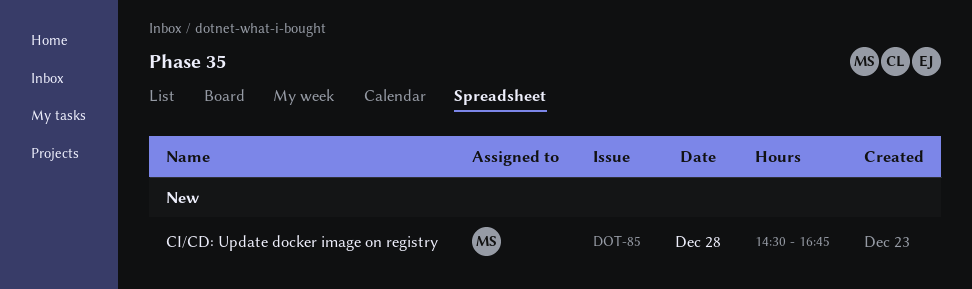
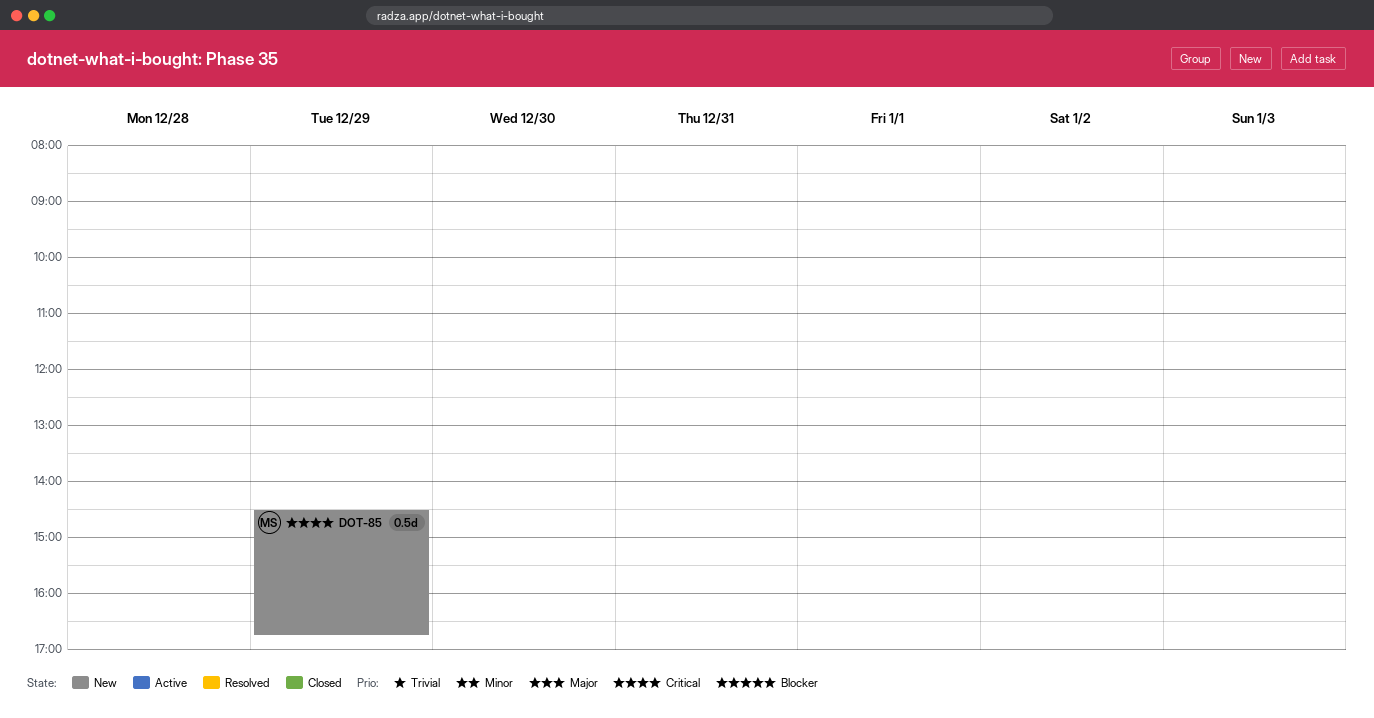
DOT-85, day: Dec 28 -> Dec 29

